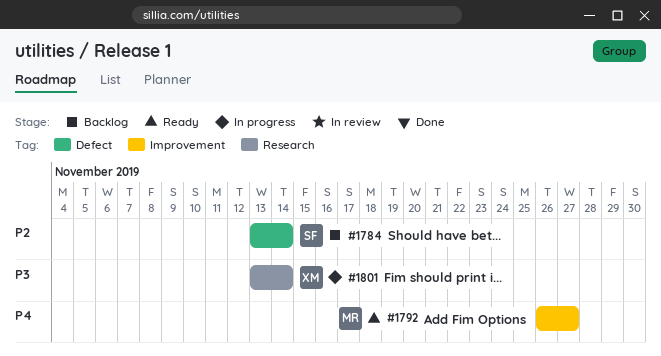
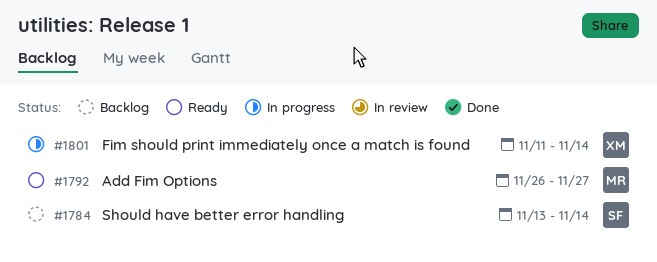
#1801, start: Nov 13 -> Nov 11

